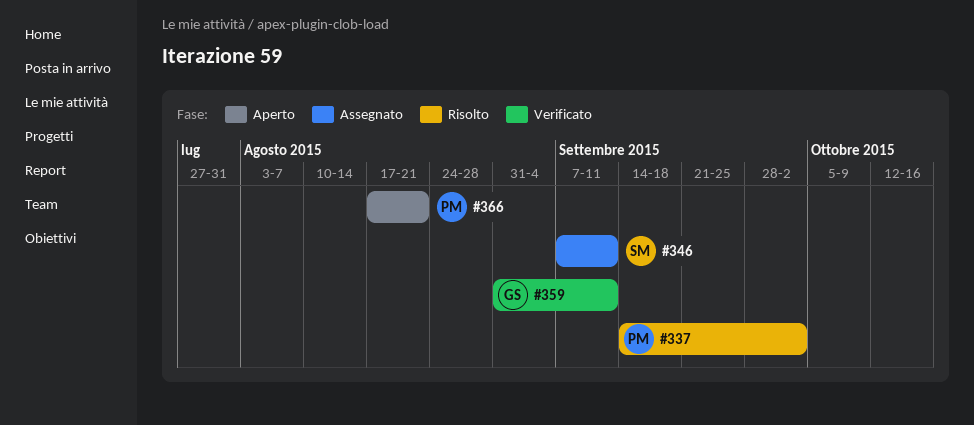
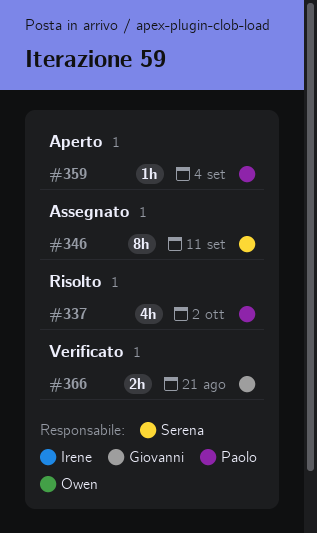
#359, status: Verificato -> Aperto
#359, owner: Giovanni -> Paolo
#359, due: Sep 11 -> Sep 4
#366, status: Aperto -> Verificato
#366, owner: Paolo -> Giovanni

